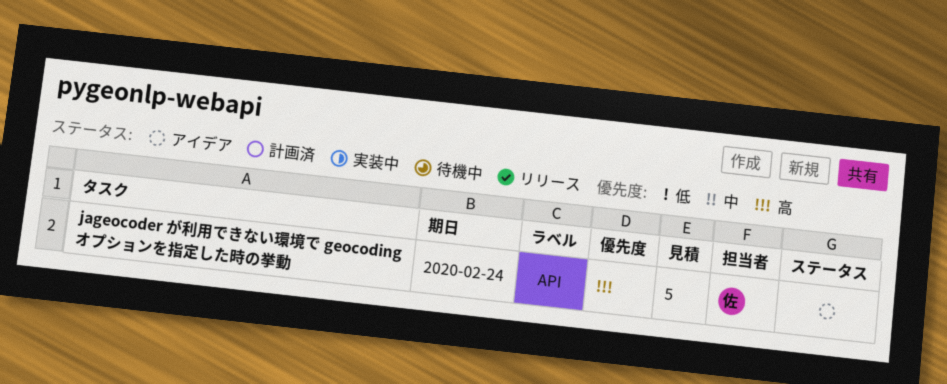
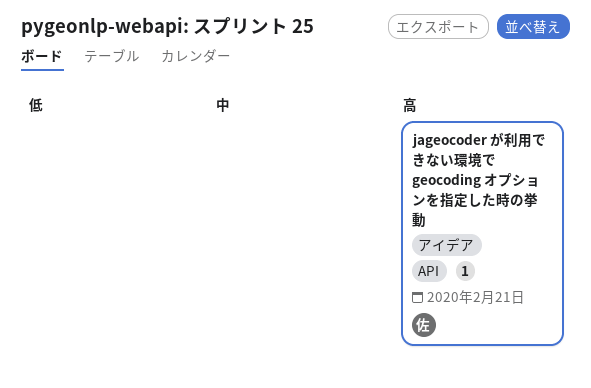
jageocoder が利用できない環境で geocoding オプションを指定した時の挙動, estimate: 5 -> 1
jageocoder が利用できない環境で geocoding オプションを指定した時の挙動, due: Feb 24 -> Feb 21

